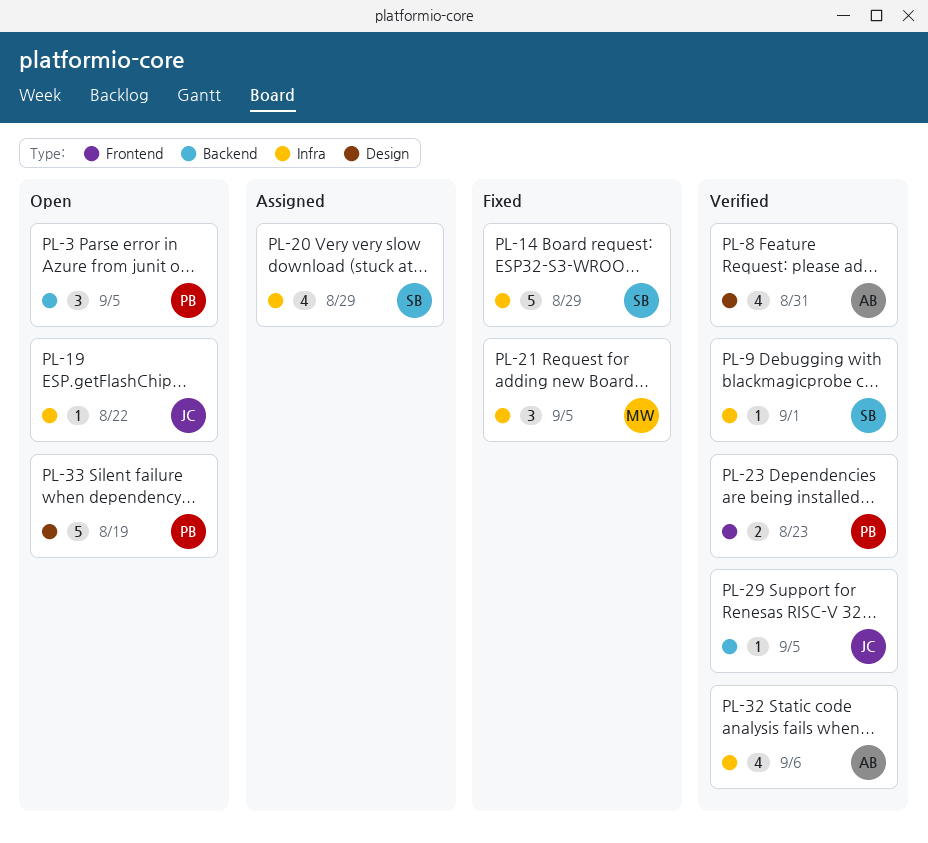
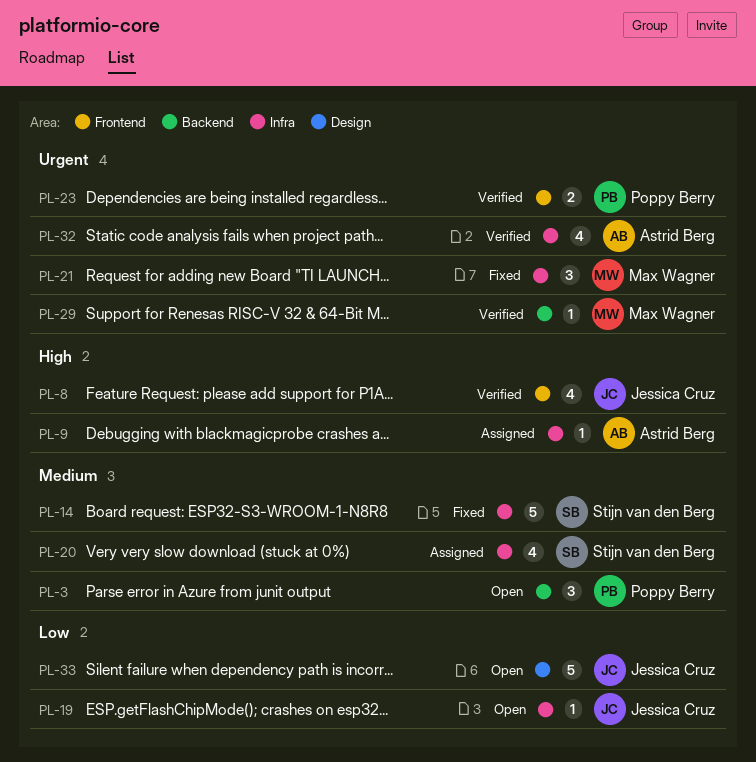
PL-8, owner: Astrid Berg -> Jessica Cruz
PL-8, label: Design -> Frontend
PL-9, status: Verified -> Assigned
PL-9, owner: Stijn van den Berg -> Astrid Berg
PL-29, owner: Jessica Cruz -> Max Wagner
PL-33, owner: Poppy Berry -> Jessica Cruz

